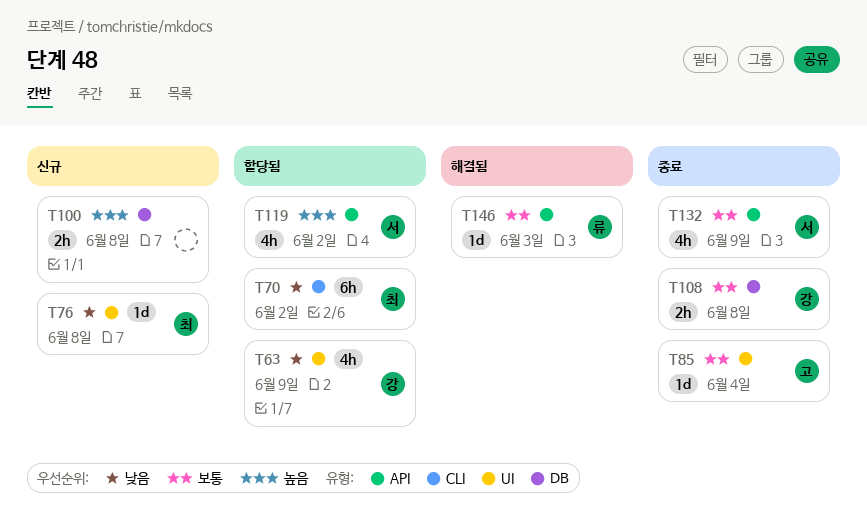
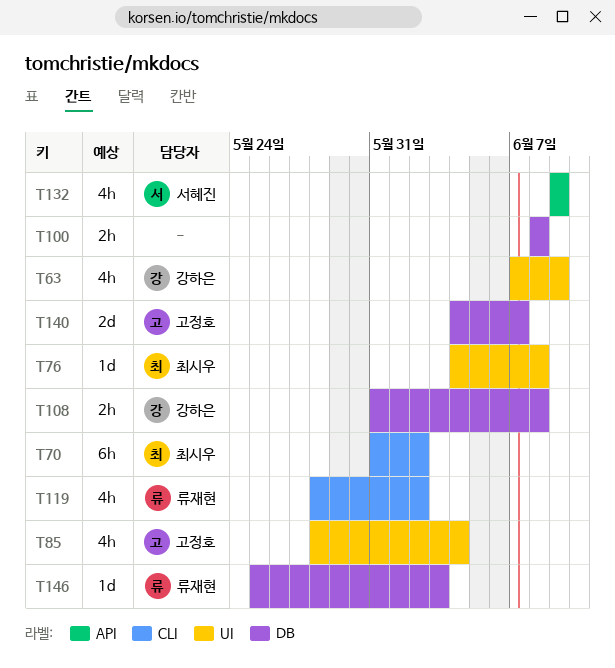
T85, estimate: 1d -> 4h
T119, owner: 서혜진 -> 류재현
T119, label: API -> CLI
T140: none -> present
T146, label: API -> DB

